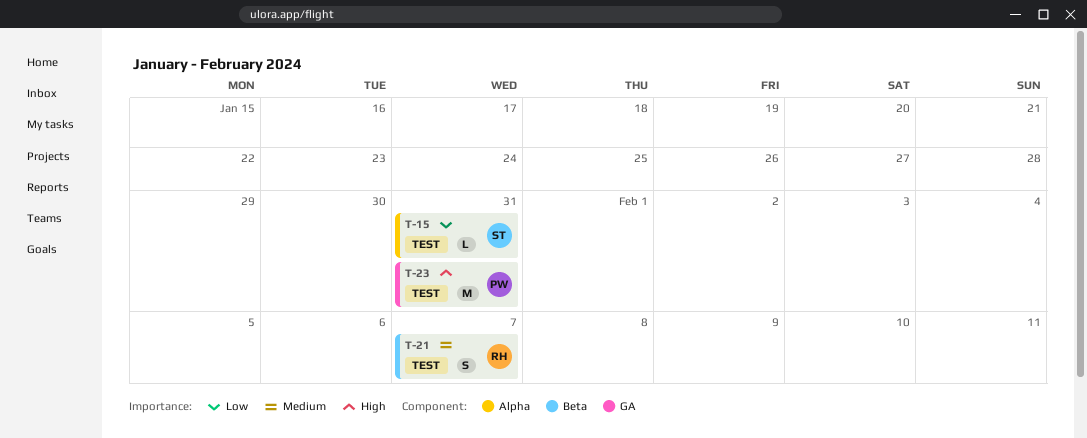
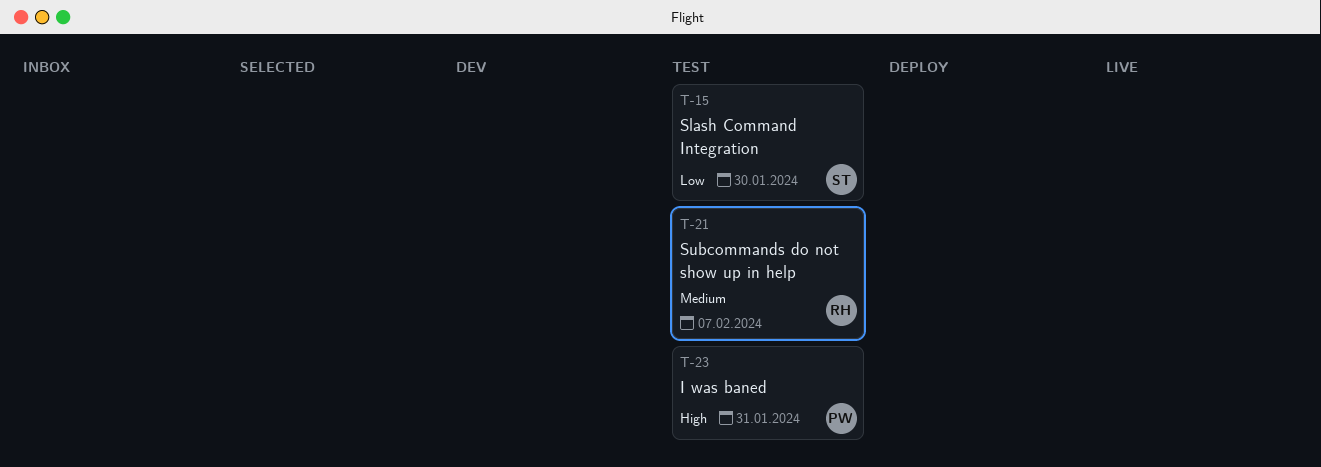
T-15, due: Jan 31 -> Jan 30

